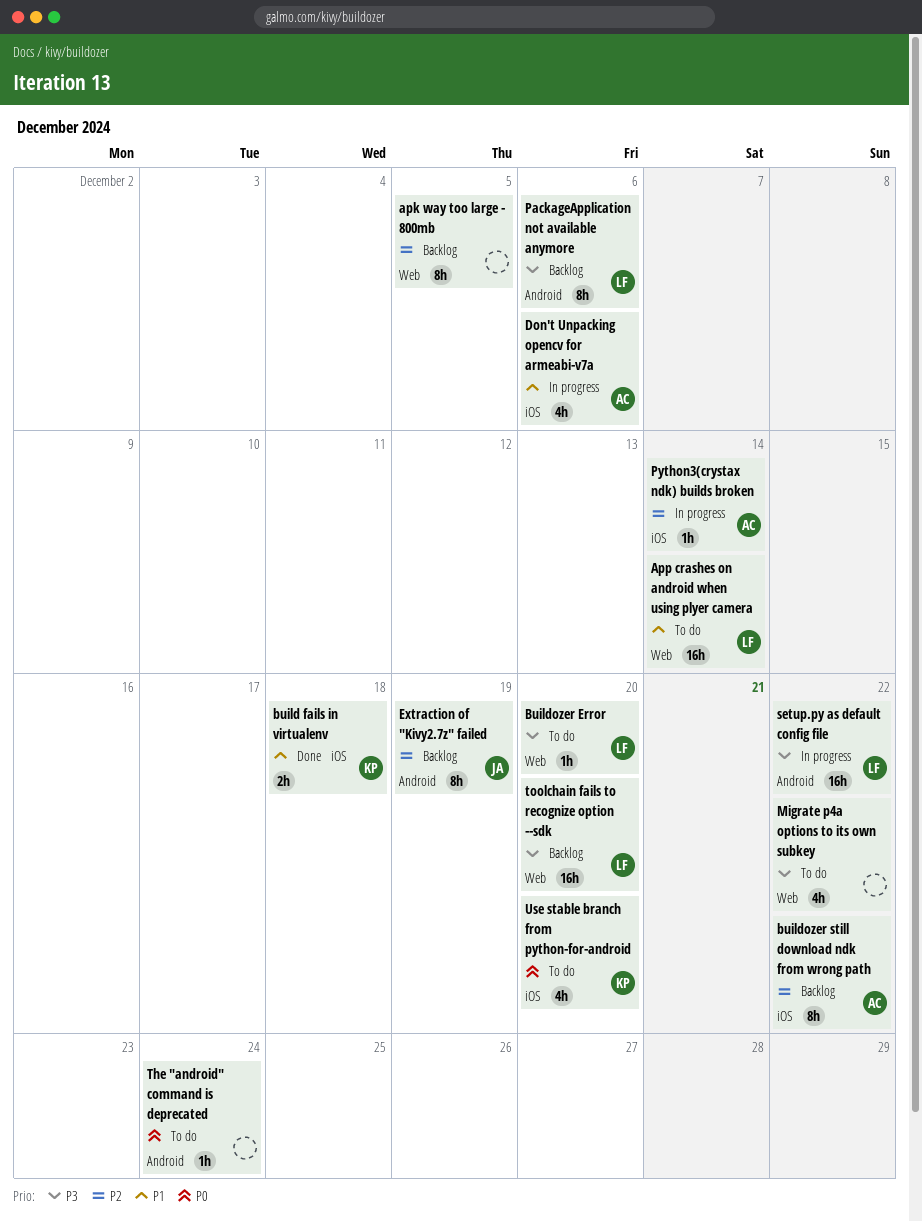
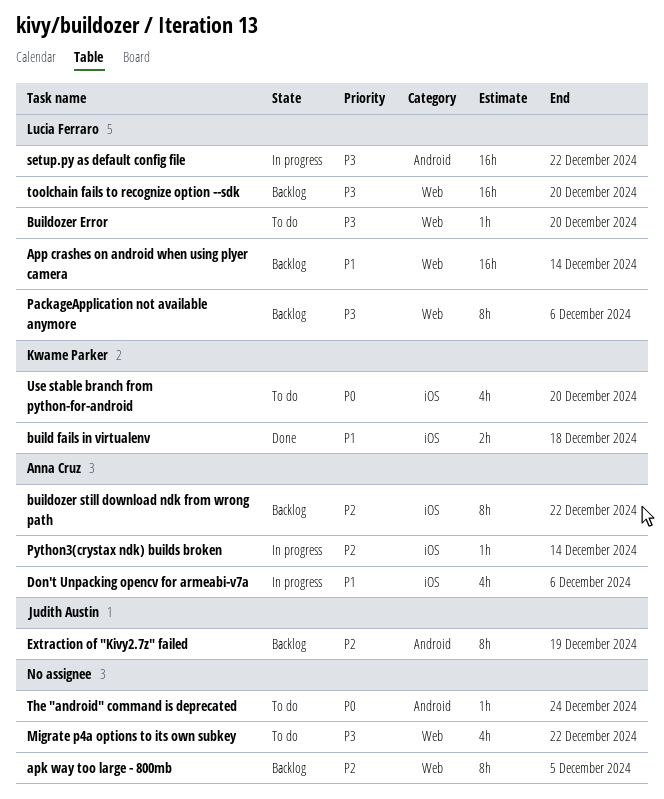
App crashes on android when using plyer camera, status: To do -> Backlog
PackageApplication not available anymore, label: Android -> Web

